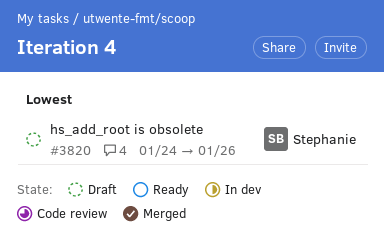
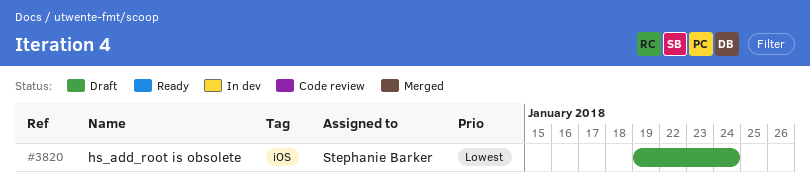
#3820, start: Jan 24 -> Jan 19
#3820, due: Jan 26 -> Jan 24

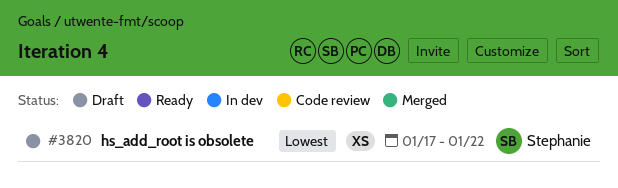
#3820, start: Jan 19 -> Jan 17
#3820, due: Jan 24 -> Jan 22

